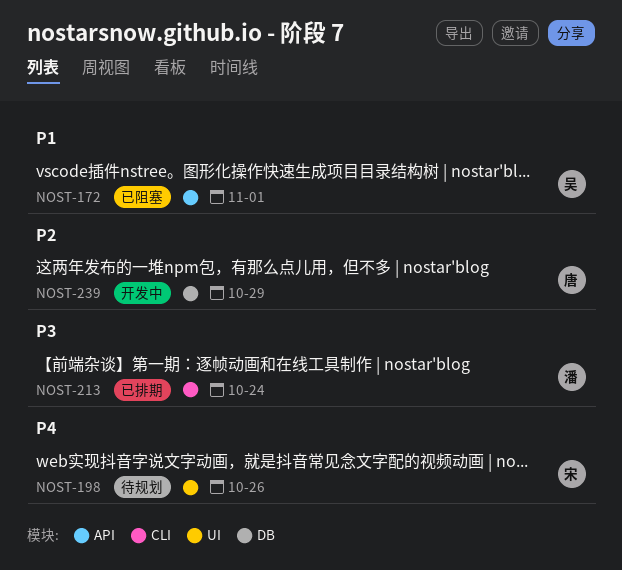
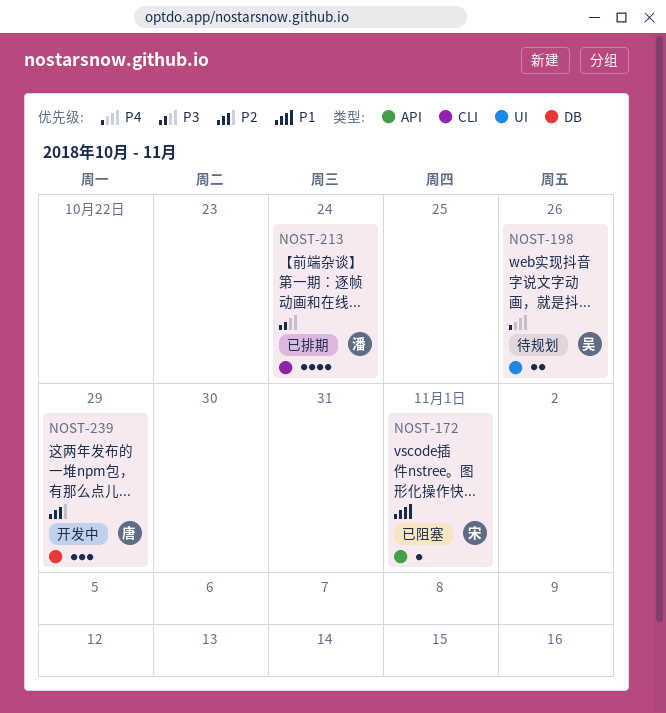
NOST-172, owner: 吴 -> 宋
NOST-198, owner: 宋 -> 吴

